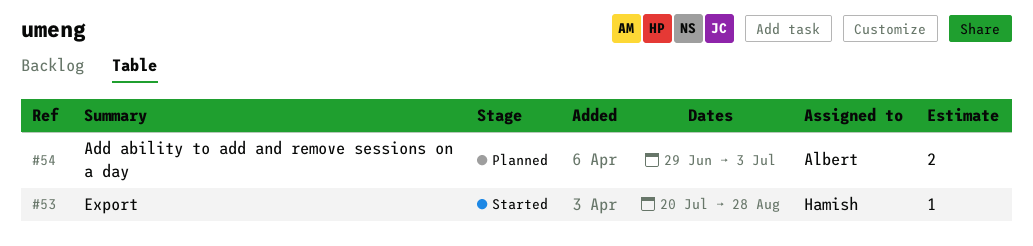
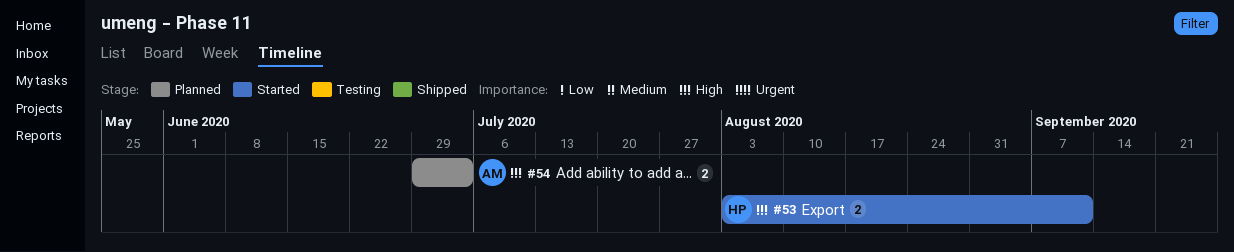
#53, estimate: 1 -> 2
#53, start: Jul 20 -> Aug 3
#53, due: Aug 28 -> Sep 11

